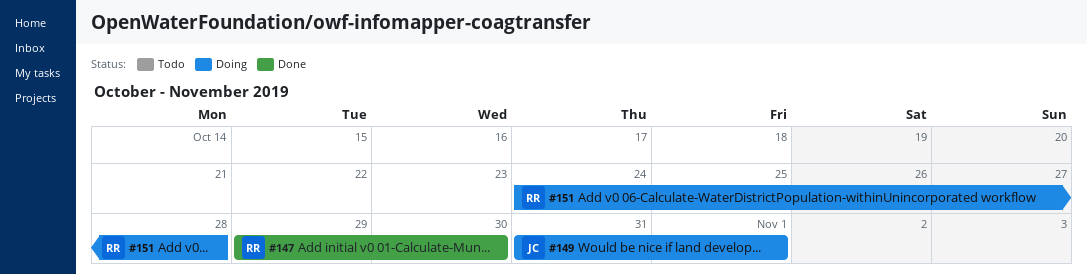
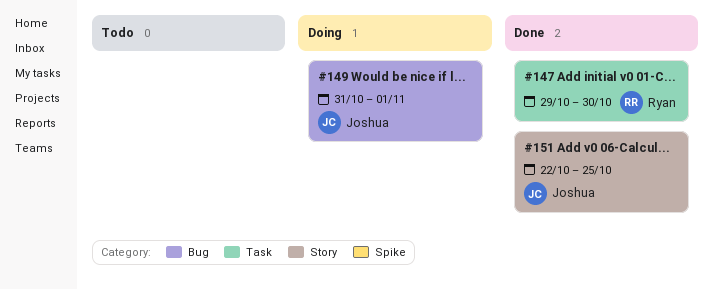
#151, status: Doing -> Done
#151, owner: Ryan -> Joshua
#151, start: Oct 24 -> Oct 22
#151, due: Oct 28 -> Oct 25

